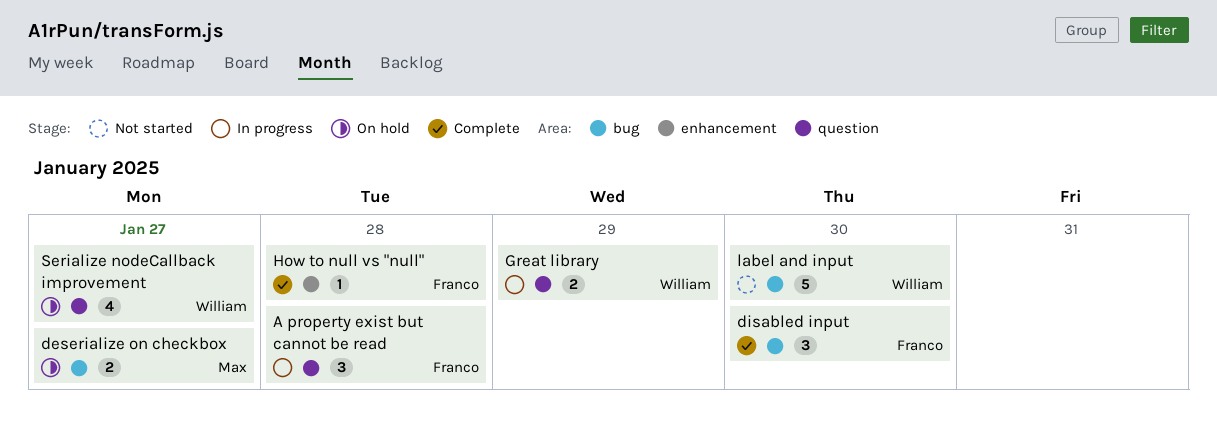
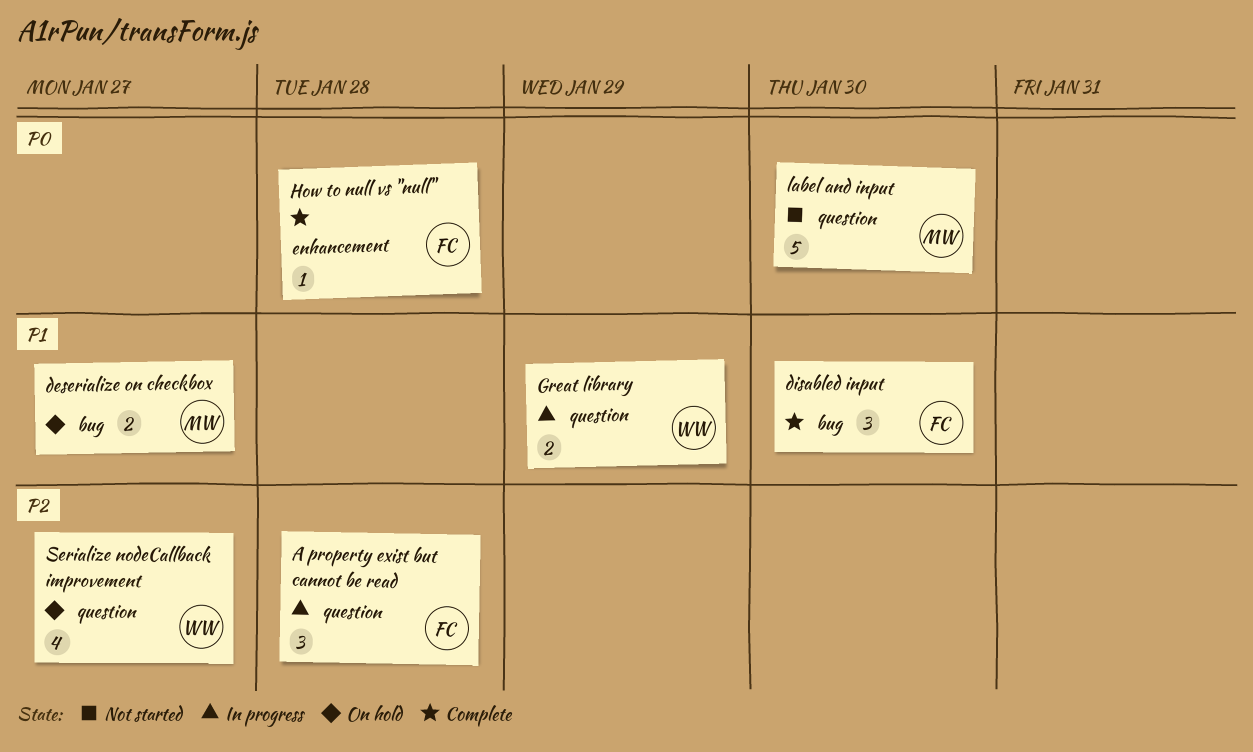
label and input, owner: William -> Max
label and input, label: bug -> question

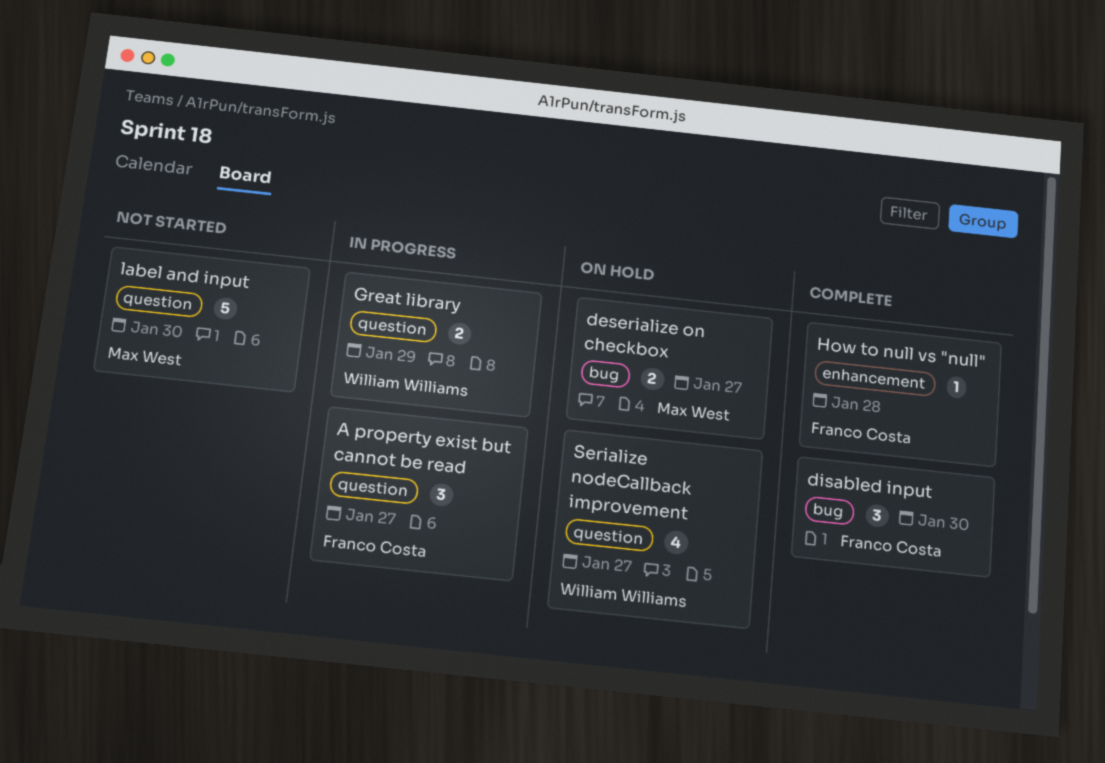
A property exist but cannot be read, due: Jan 28 -> Jan 27

